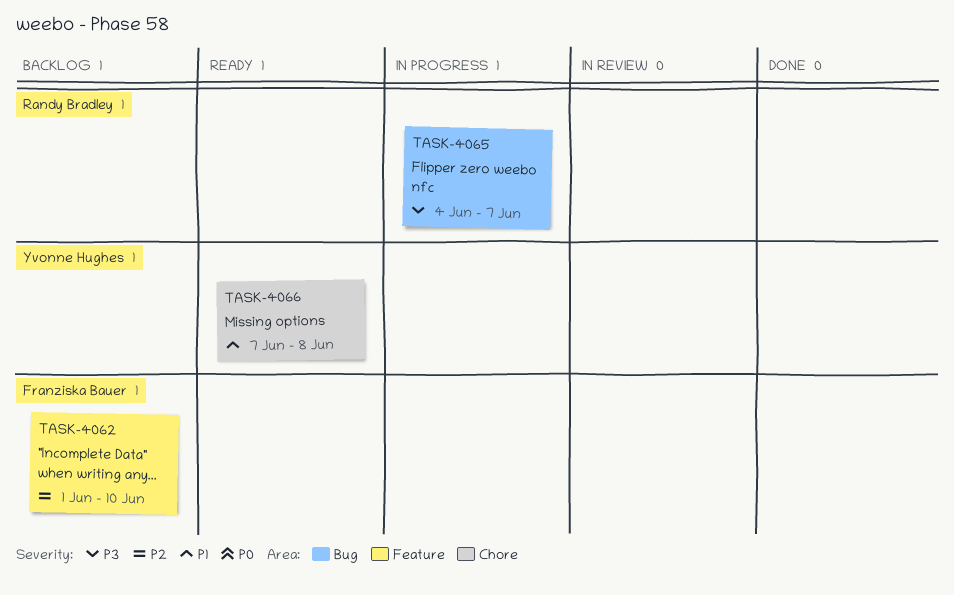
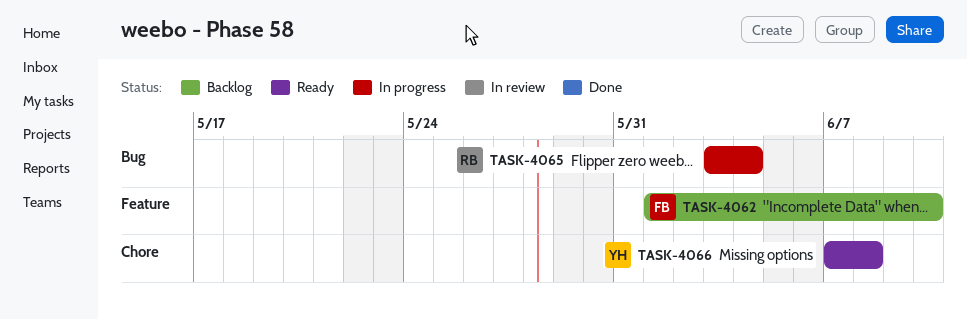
TASK-4065, start: Jun 4 -> Jun 3
TASK-4065, due: Jun 7 -> Jun 4

